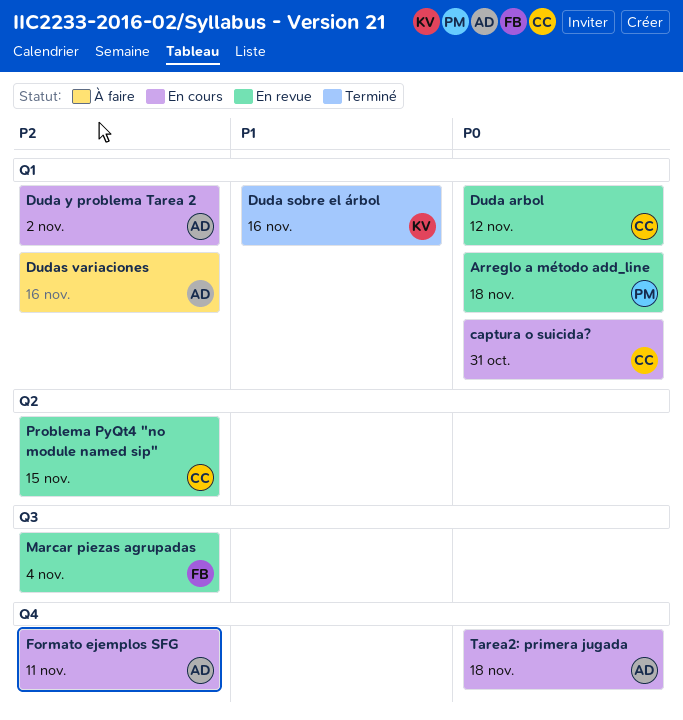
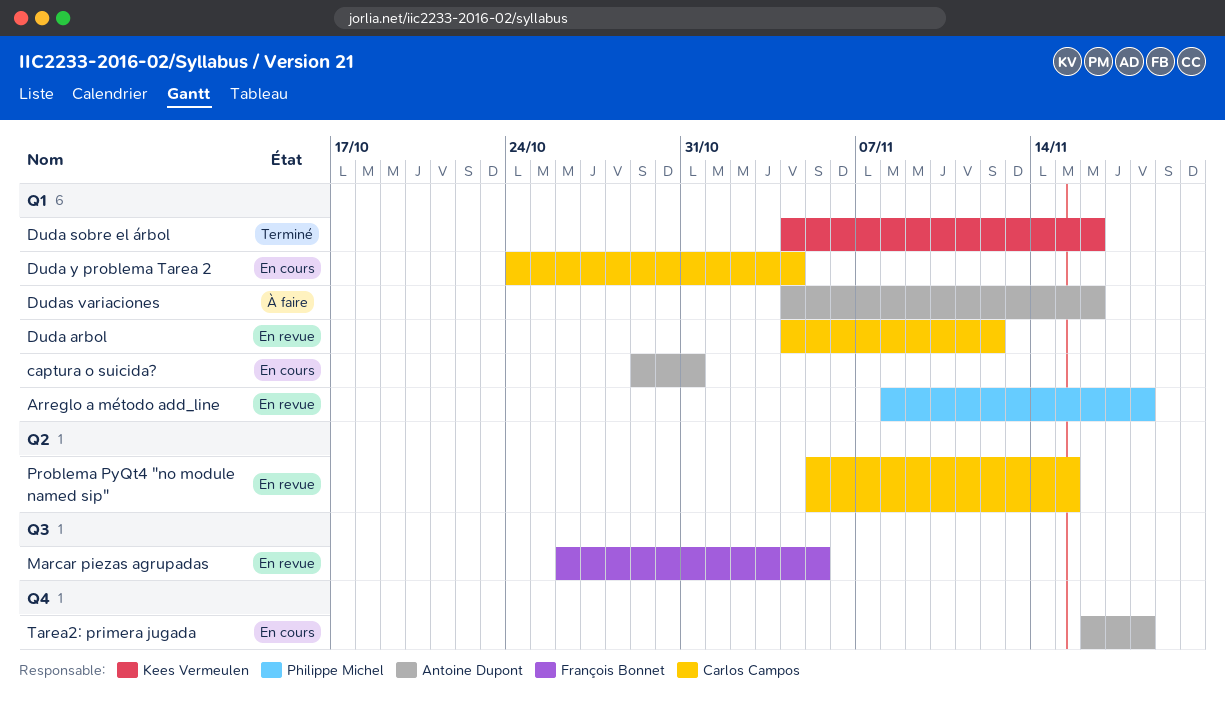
captura o suicida?, owner: Carlos Campos -> Antoine Dupont
Duda y problema Tarea 2, owner: Antoine Dupont -> Carlos Campos
Duda y problema Tarea 2, due: Nov 2 -> Nov 4
Formato ejemplos SFG: present -> none
Marcar piezas agrupadas, due: Nov 4 -> Nov 5

